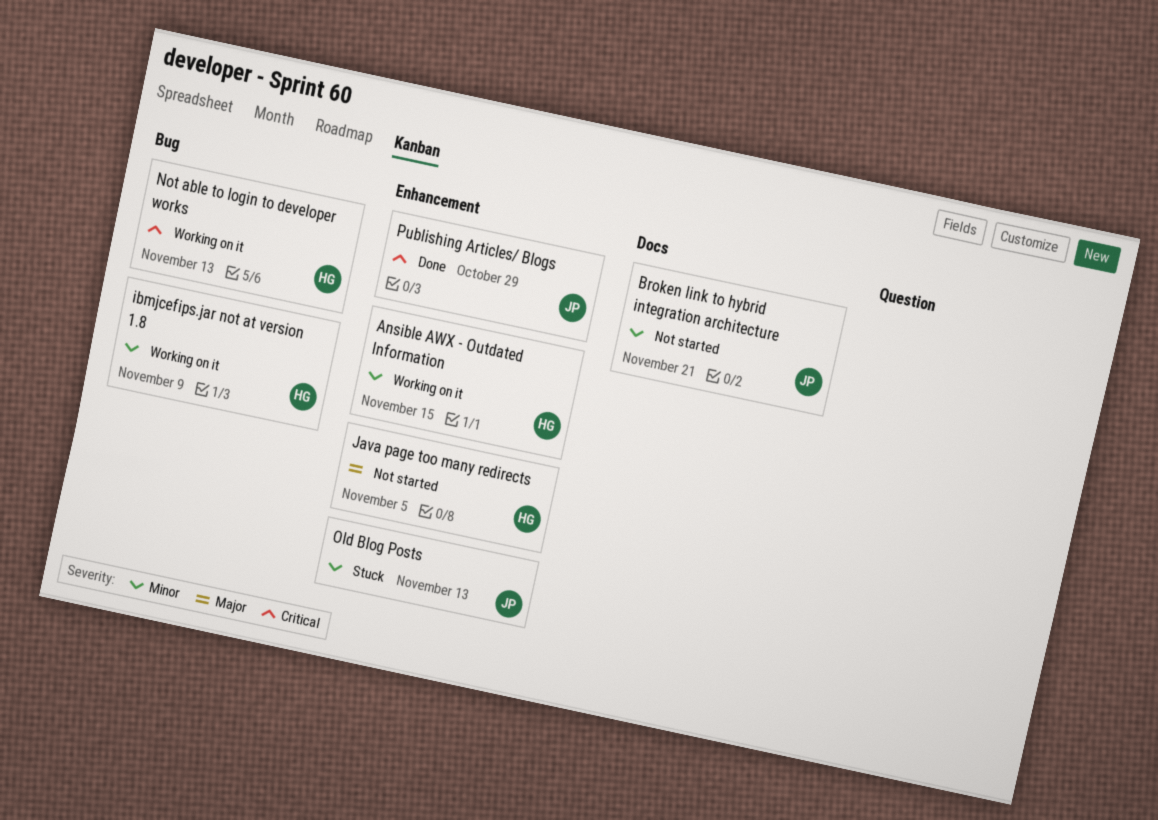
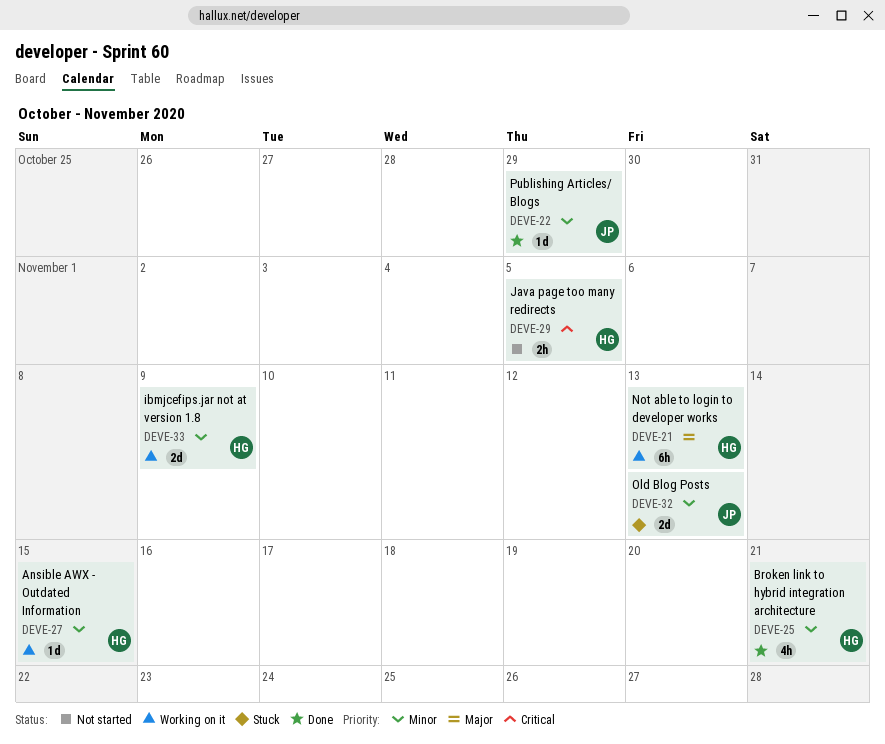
Broken link to hybrid integration architecture, status: Not started -> Done
Broken link to hybrid integration architecture, owner: JP -> HG
Java page too many redirects, priority: Major -> Critical
Not able to login to developer works, priority: Critical -> Major
Publishing Articles/ Blogs, priority: Critical -> Minor

